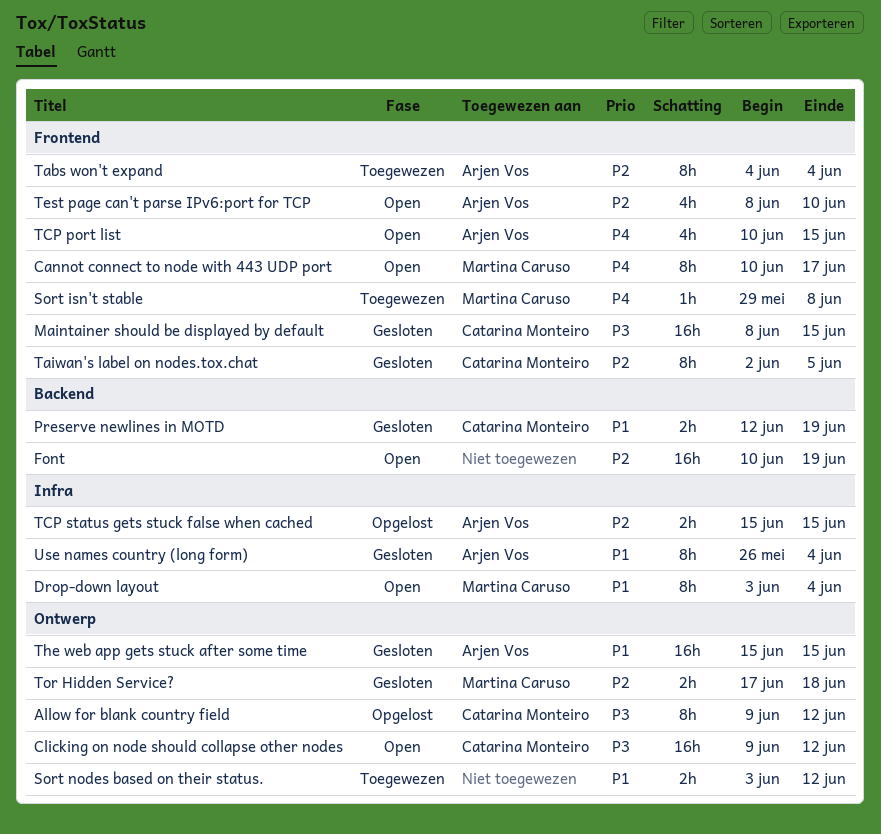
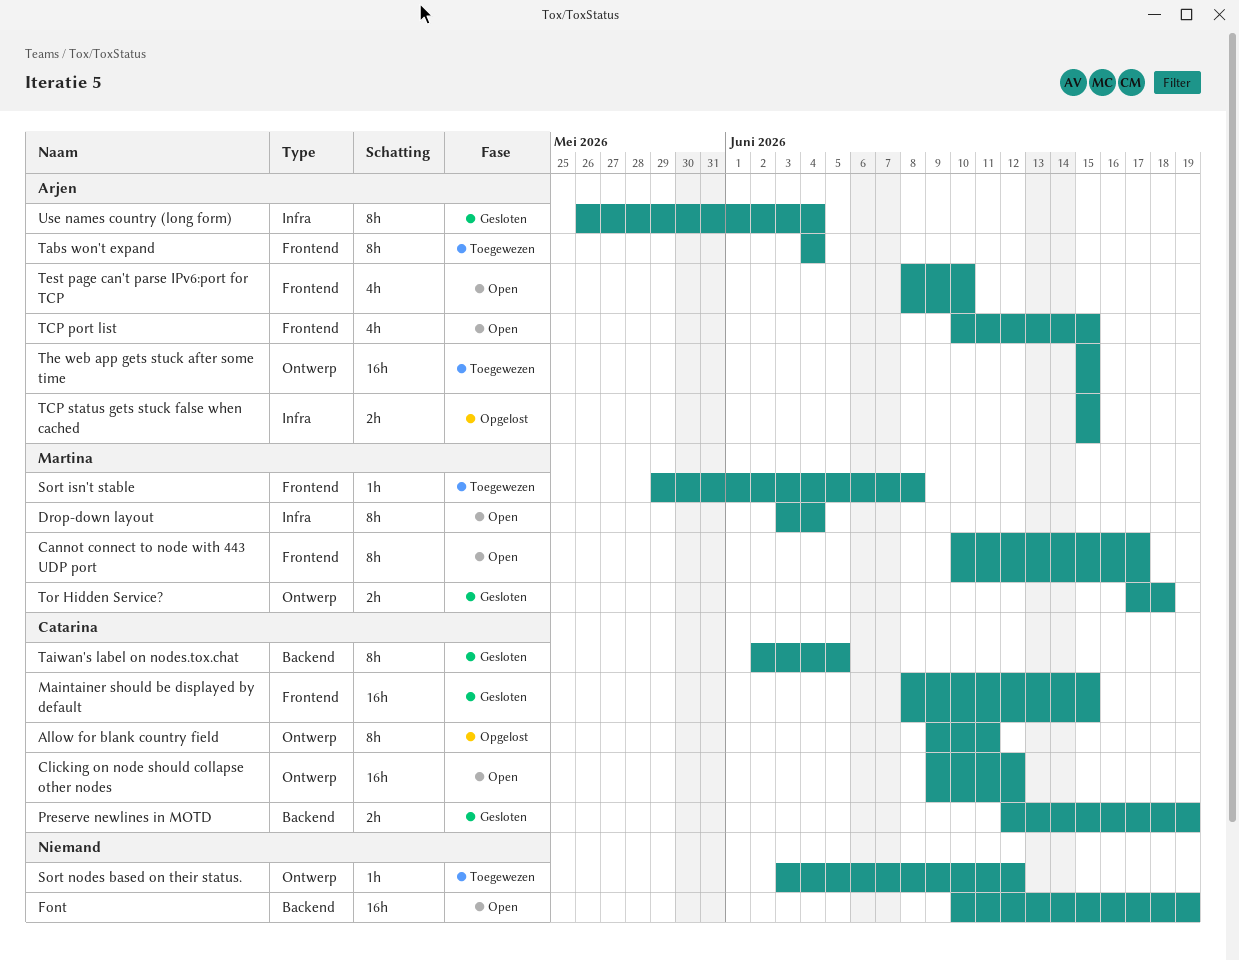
Allow for blank country field, due: Jun 12 -> Jun 11
Sort nodes based on their status., estimate: 2h -> 1h
Taiwan's label on nodes.tox.chat, label: Frontend -> Backend
The web app gets stuck after some time, status: Gesloten -> Toegewezen

